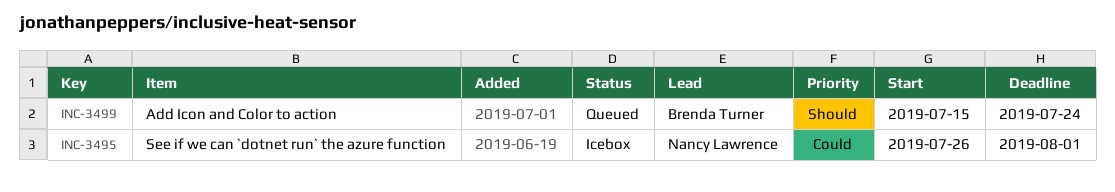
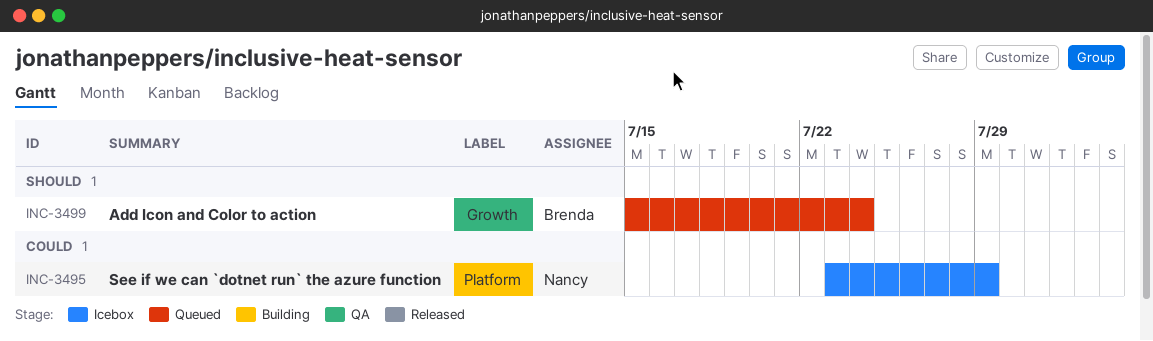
INC-3495, start: Jul 26 -> Jul 23
INC-3495, due: Aug 1 -> Jul 29

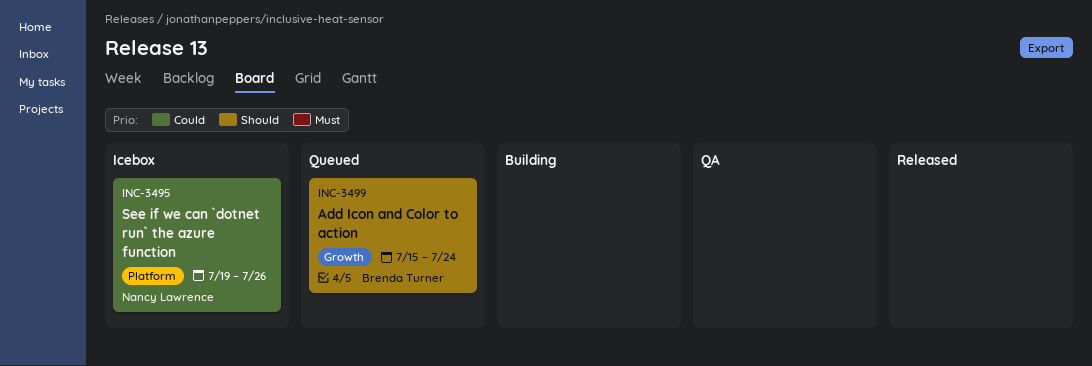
INC-3495, start: Jul 23 -> Jul 19
INC-3495, due: Jul 29 -> Jul 26

